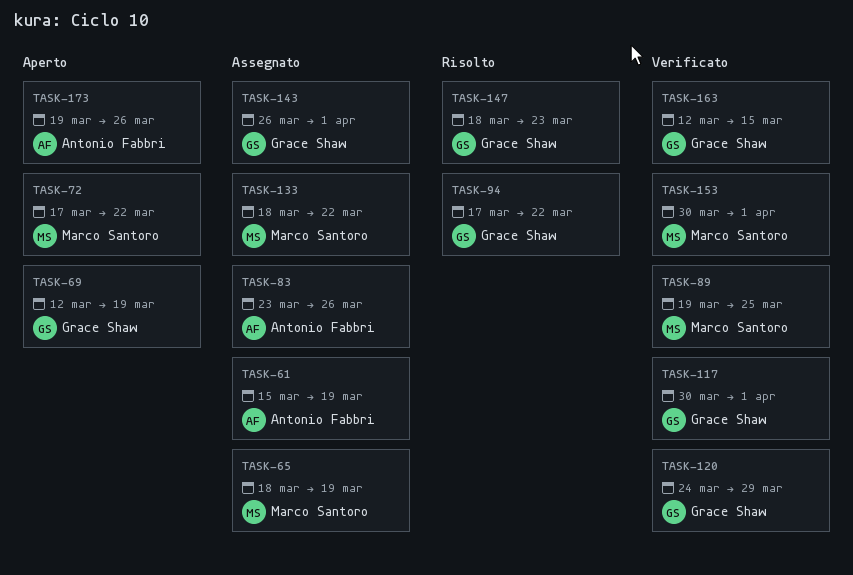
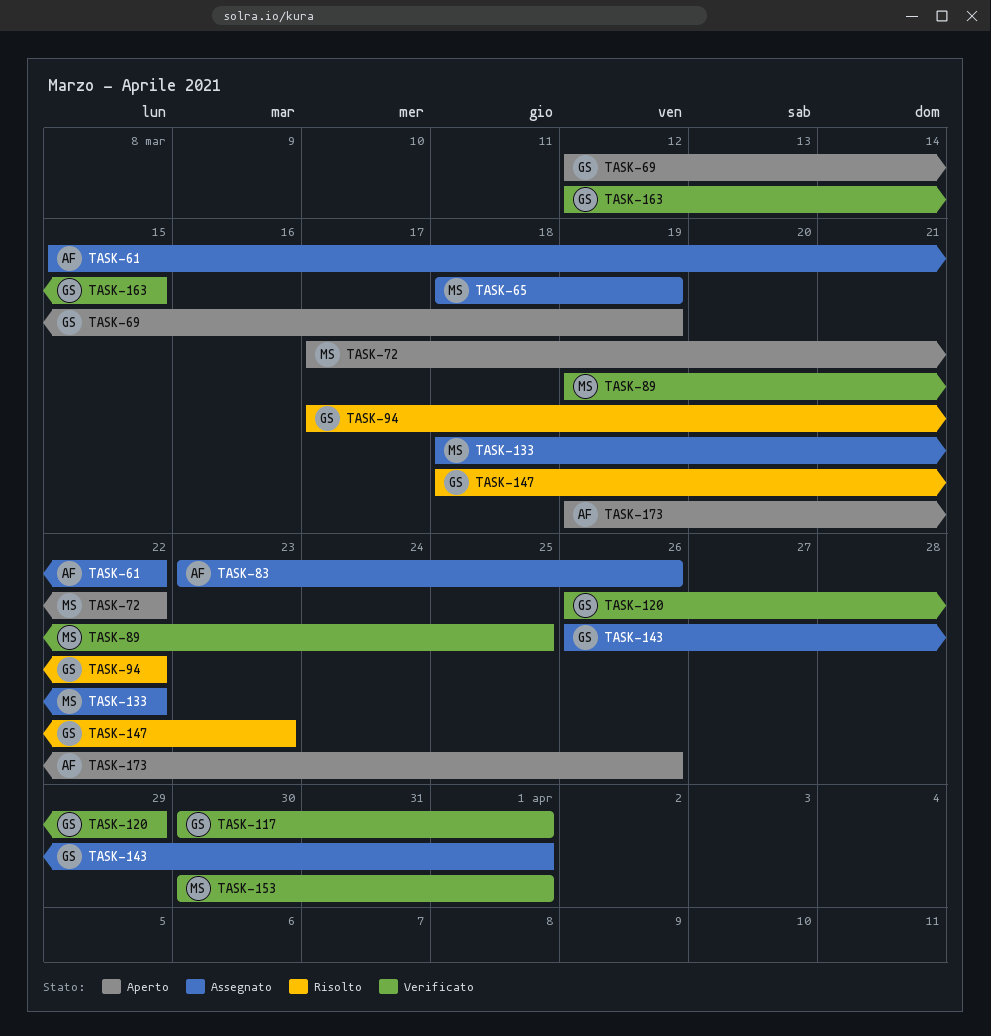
TASK-61, due: Mar 19 -> Mar 22
TASK-120, start: Mar 24 -> Mar 26

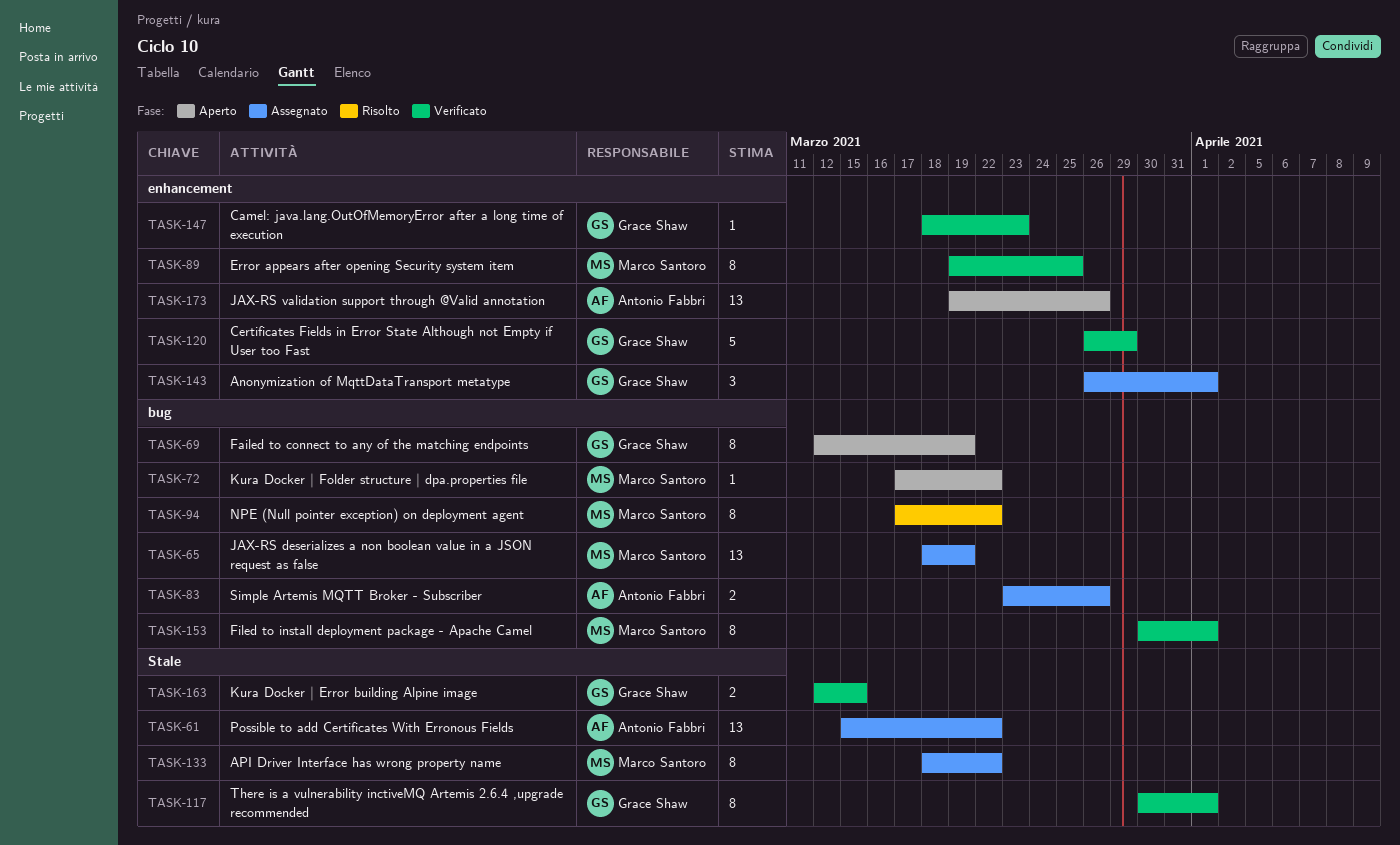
TASK-94, owner: Grace Shaw -> Marco Santoro
TASK-147, status: Risolto -> Verificato

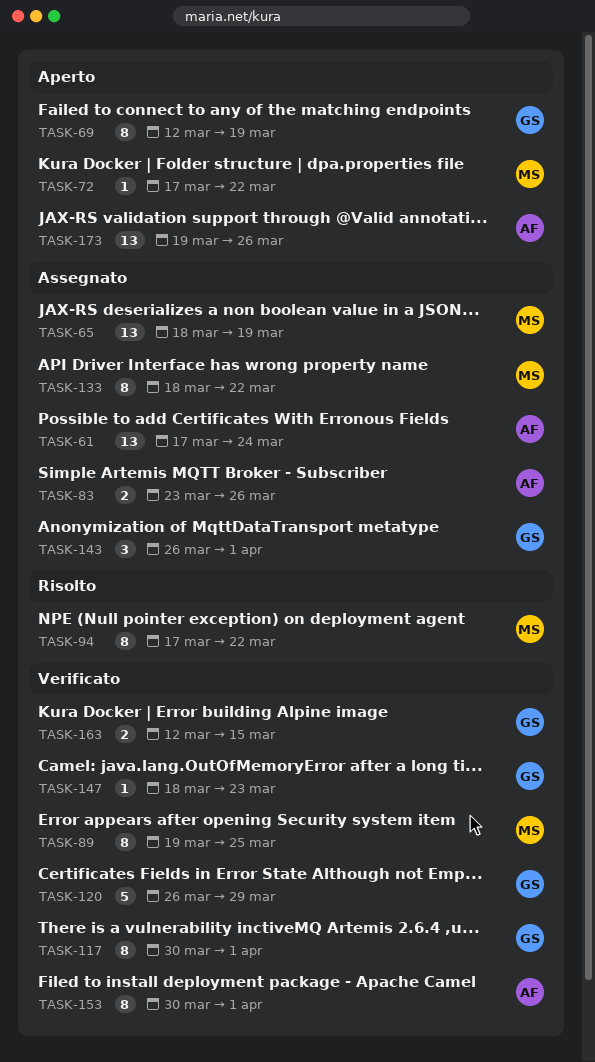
TASK-61, start: Mar 15 -> Mar 17
TASK-61, due: Mar 22 -> Mar 24
TASK-153, owner: Marco Santoro -> Antonio Fabbri

